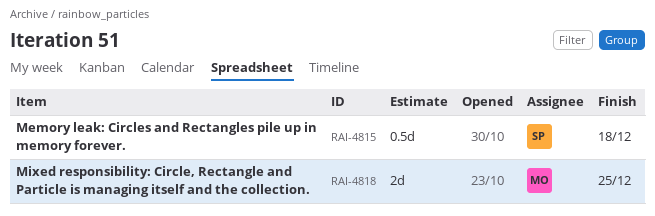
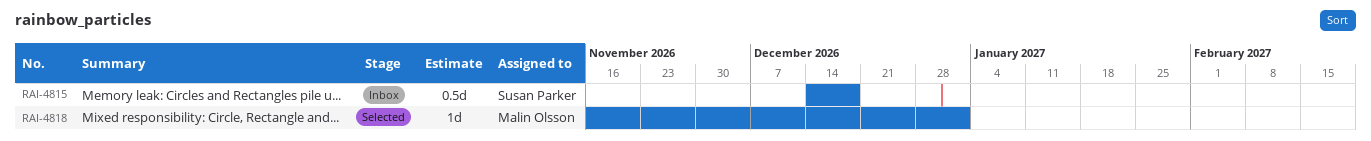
RAI-4818, estimate: 2d -> 1d
RAI-4818, due: Dec 25 -> Jan 1

